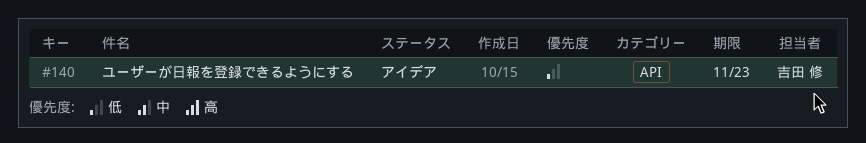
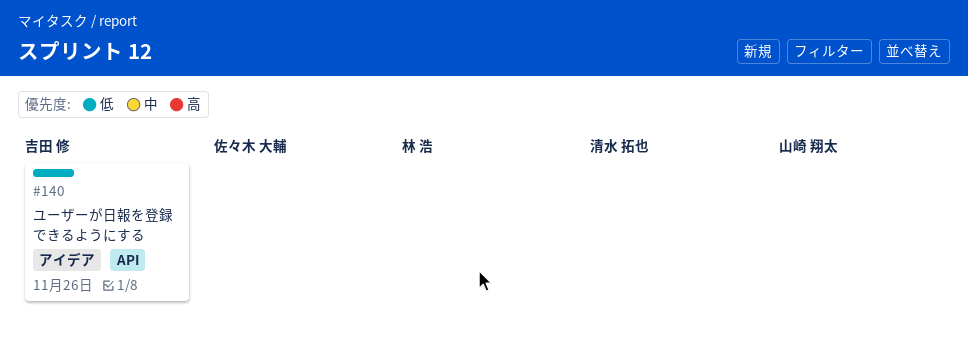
#140, due: Nov 23 -> Nov 26

